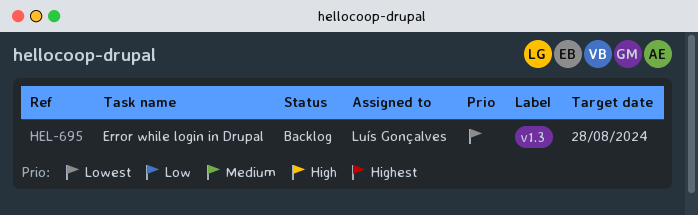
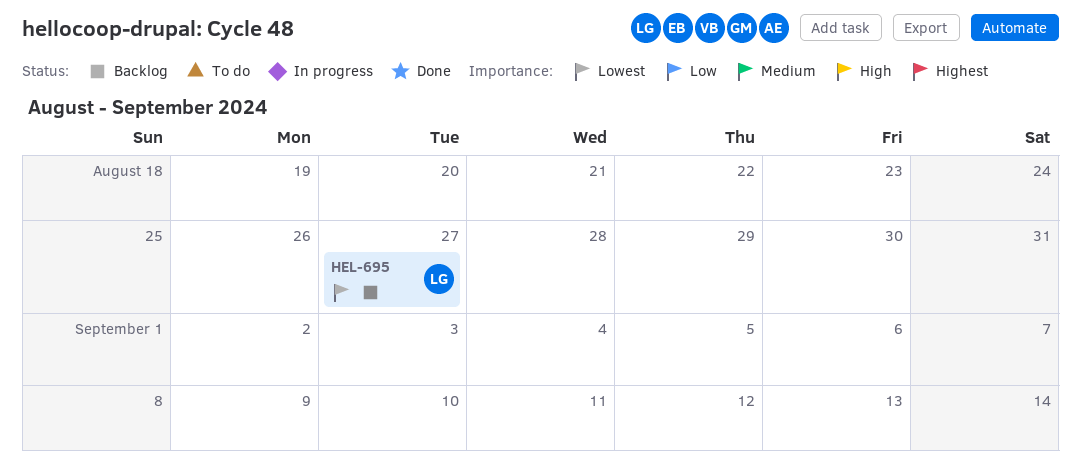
HEL-695, due: Aug 28 -> Aug 27

